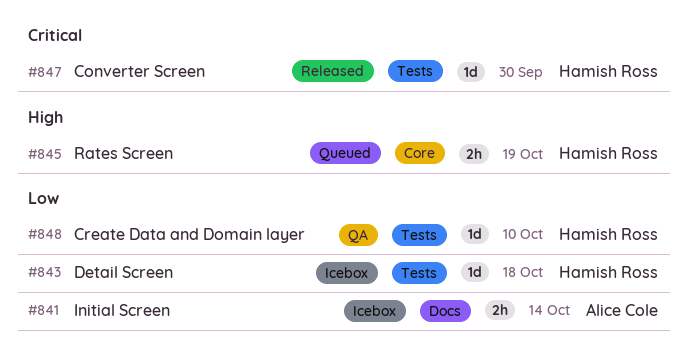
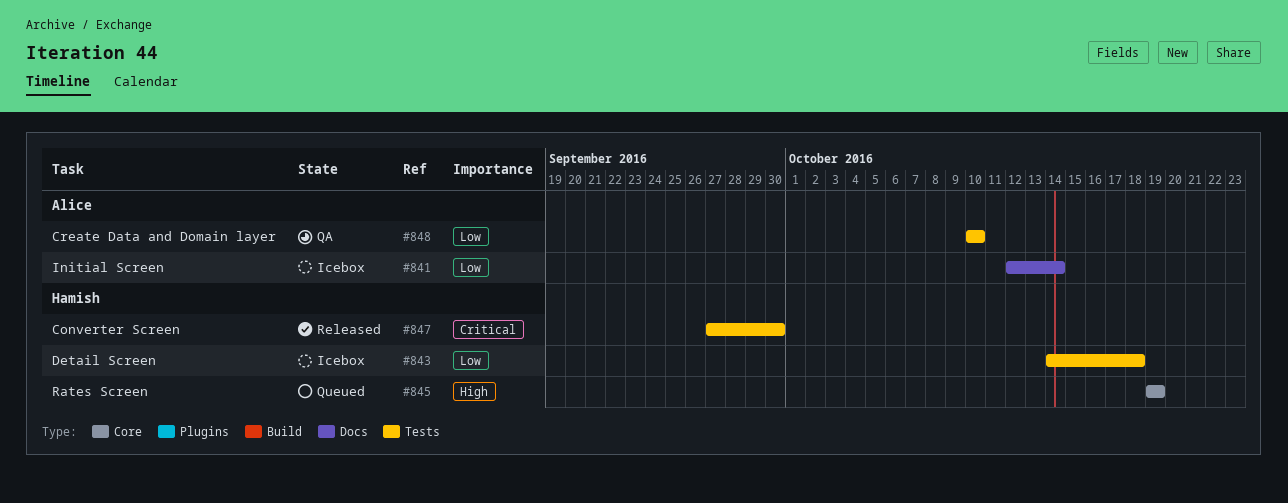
#848, owner: Hamish Ross -> Alice Cole

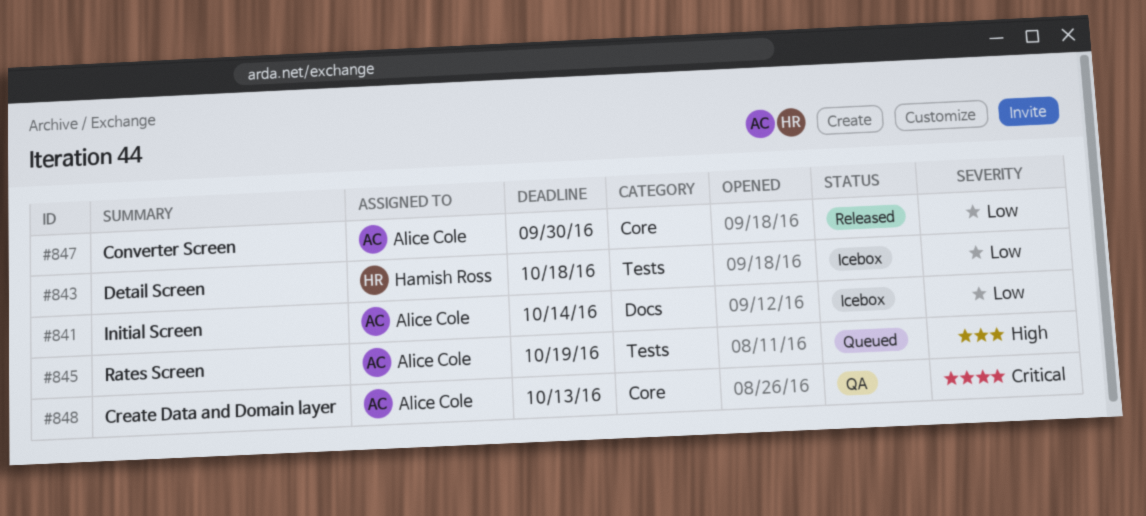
#845, owner: Hamish Ross -> Alice Cole
#845, label: Core -> Tests
#847, owner: Hamish Ross -> Alice Cole
#847, priority: Critical -> Low
#847, label: Tests -> Core
#848, priority: Low -> Critical
#848, label: Tests -> Core
#848, due: Oct 10 -> Oct 13

